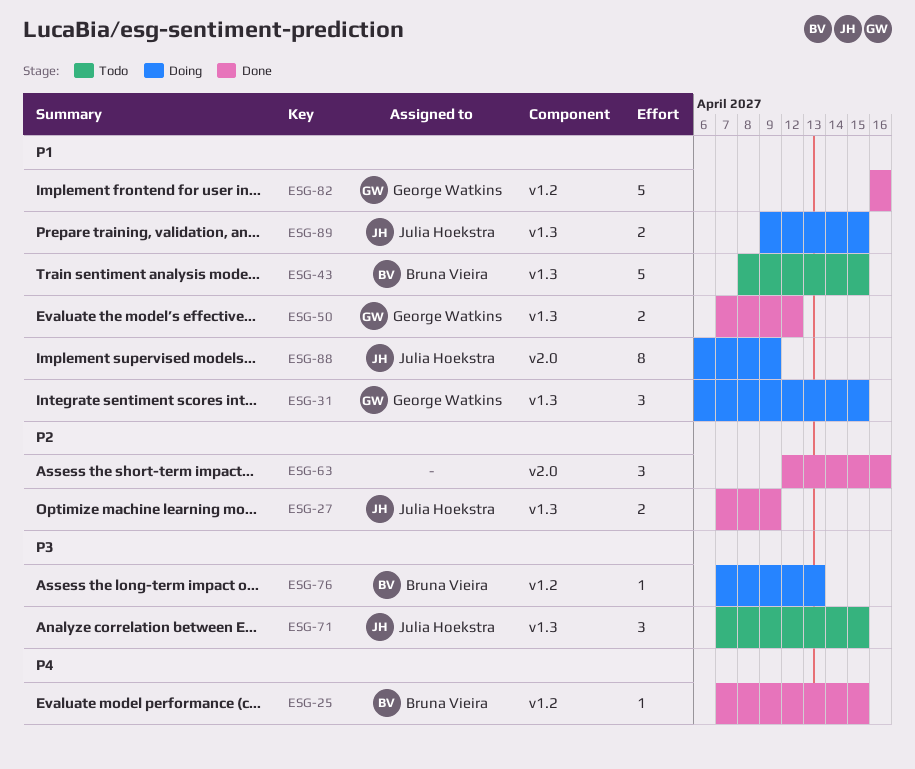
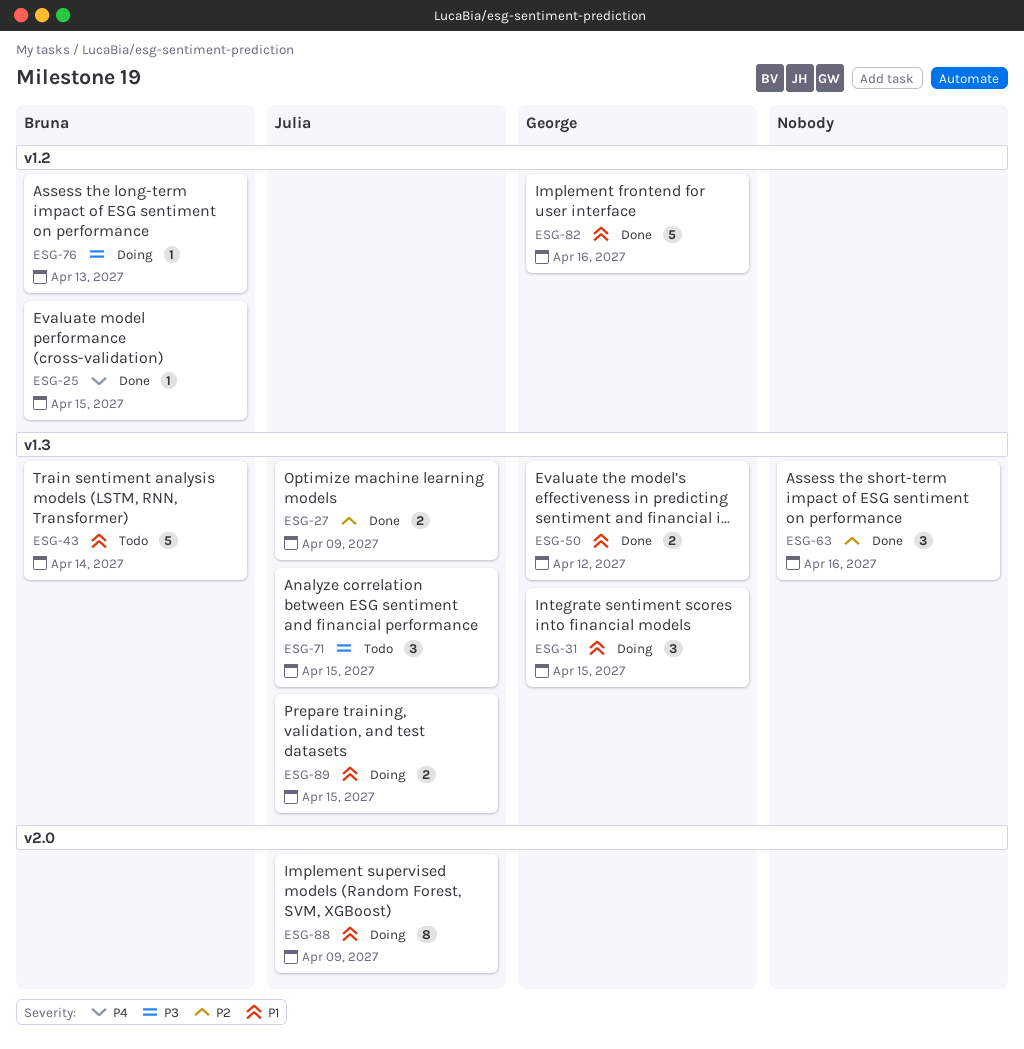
ESG-43, due: Apr 15 -> Apr 14
ESG-63, label: v2.0 -> v1.3

